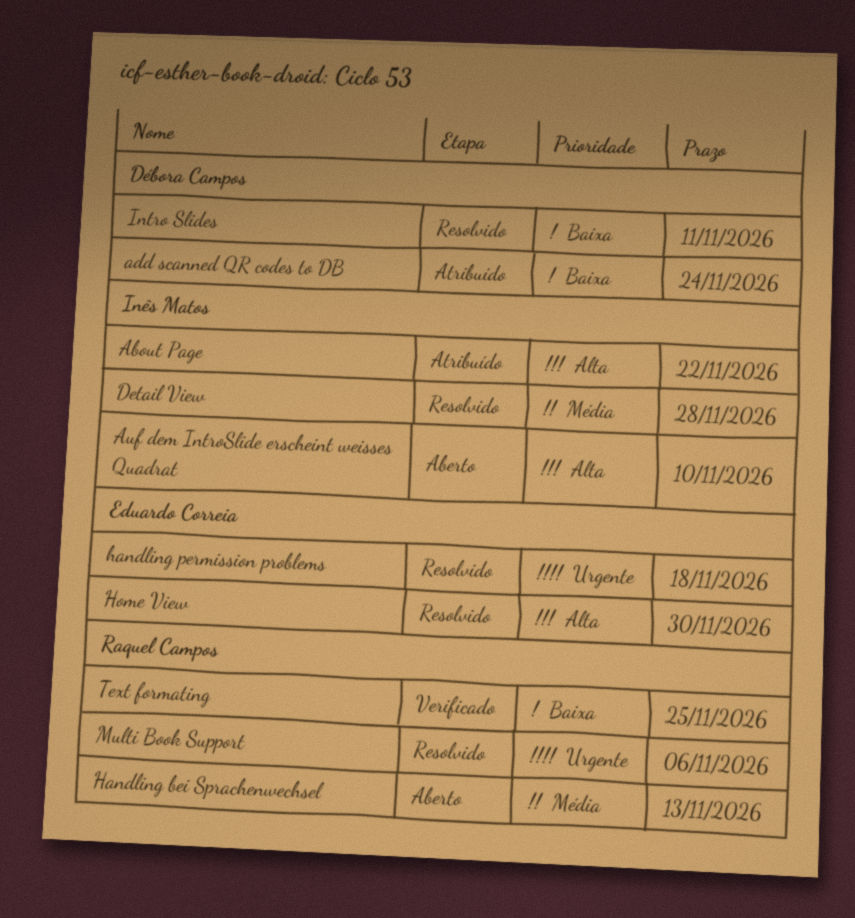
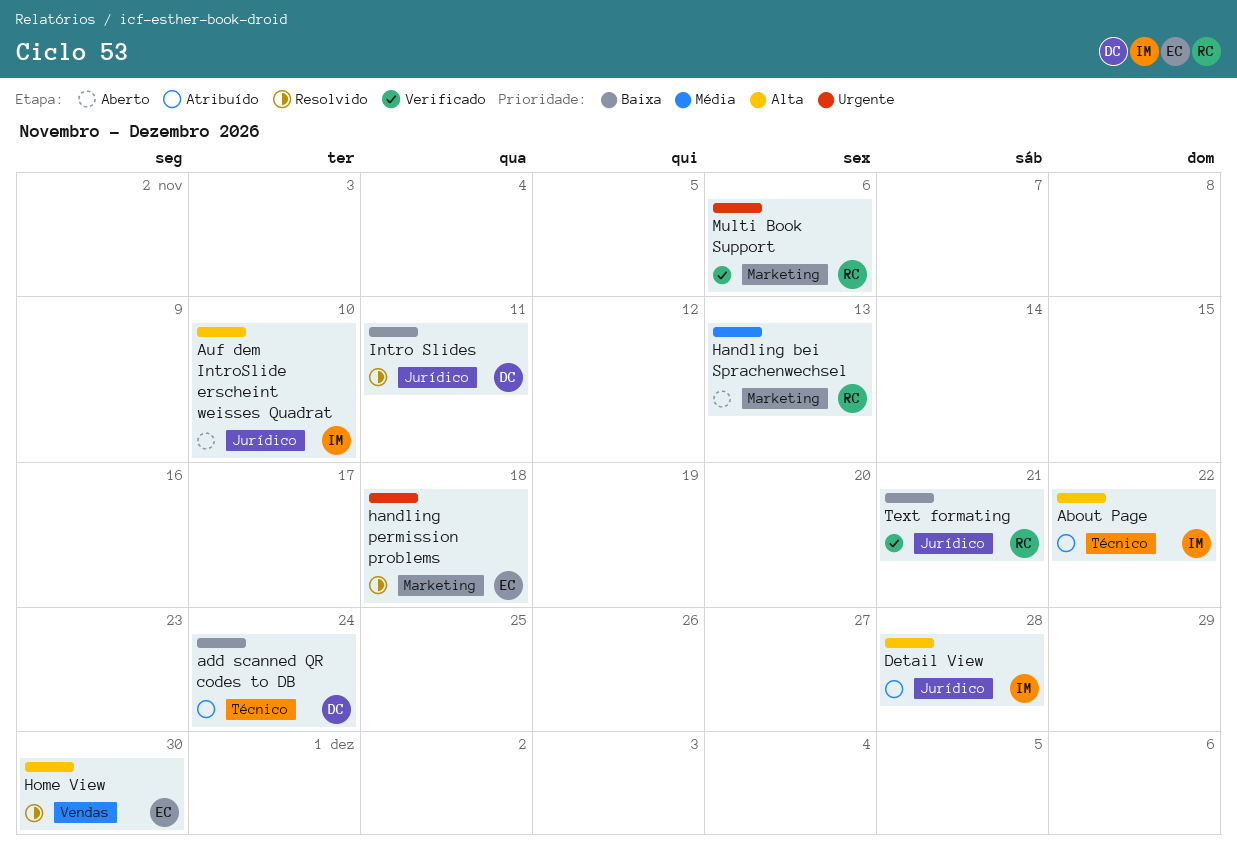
Detail View, status: Resolvido -> Atribuído
Detail View, priority: Média -> Alta
Multi Book Support, status: Resolvido -> Verificado
Text formating, due: Nov 25 -> Nov 21

